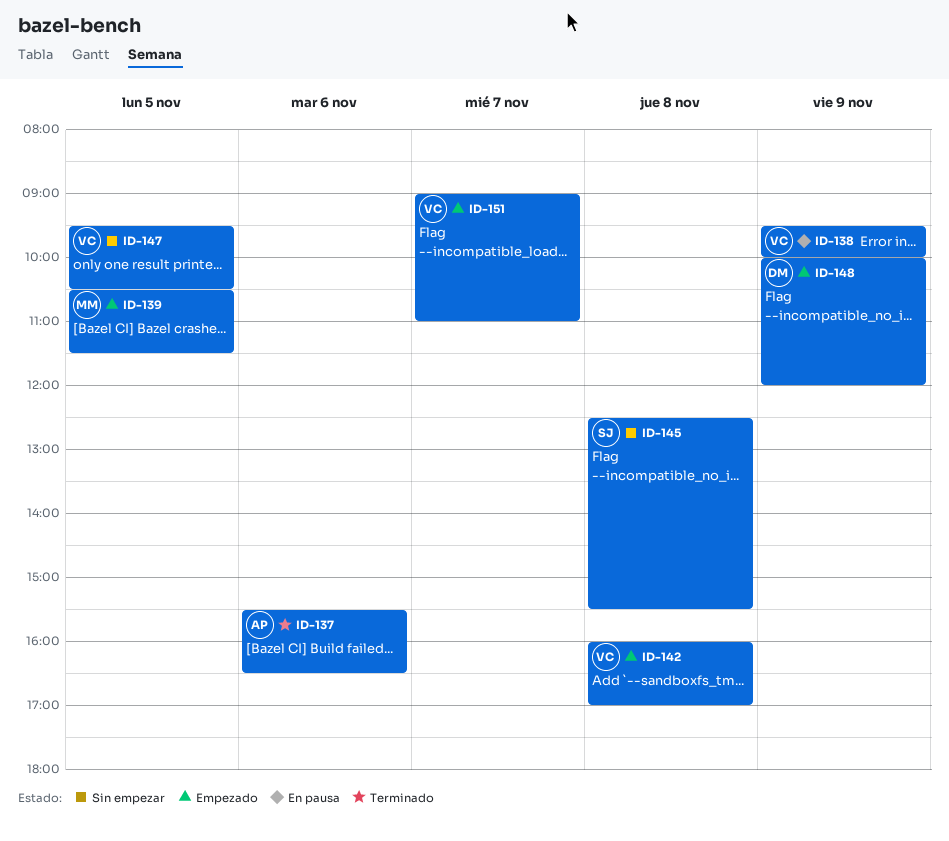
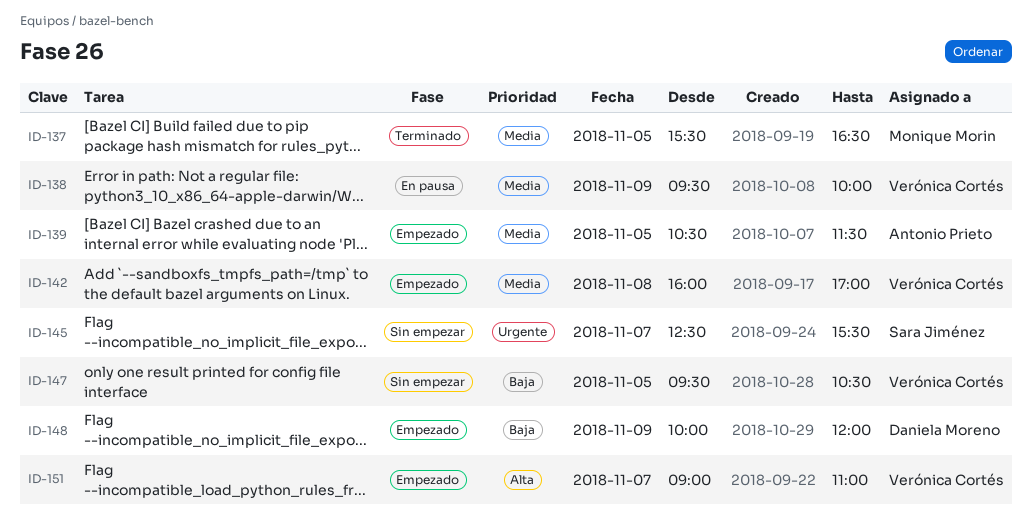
ID-137, owner: Antonio Prieto -> Monique Morin
ID-137, day: Nov 6 -> Nov 5
ID-139, owner: Monique Morin -> Antonio Prieto
ID-145, day: Nov 8 -> Nov 7

